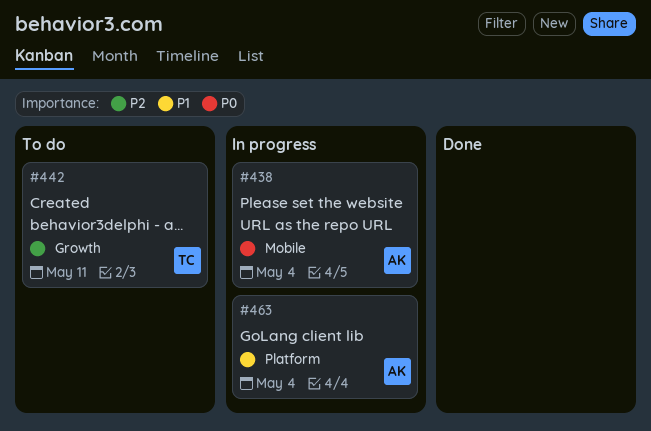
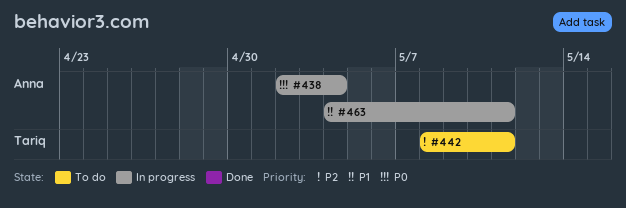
#463, due: May 4 -> May 11

